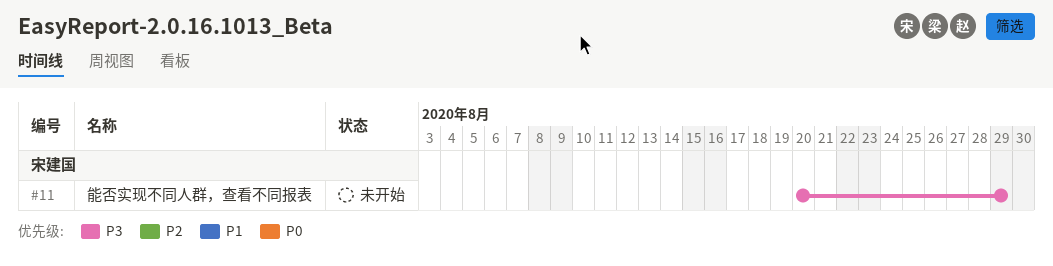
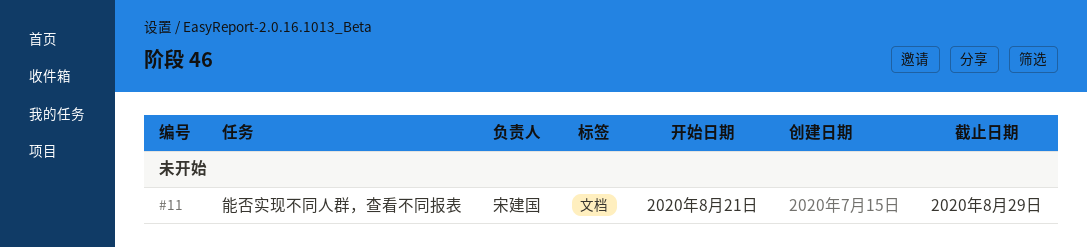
#11, start: Aug 20 -> Aug 21

